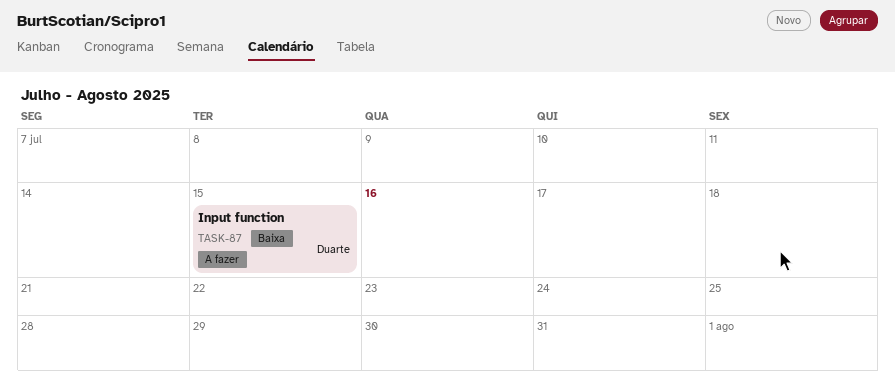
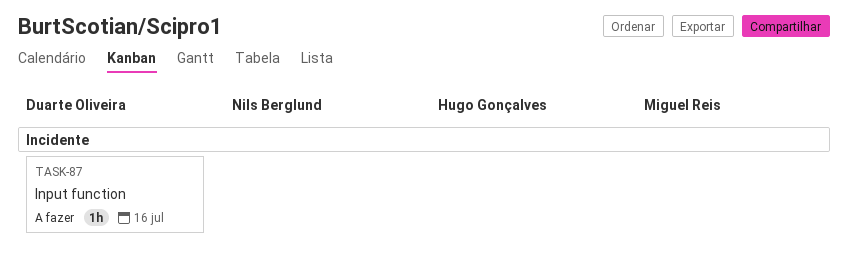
TASK-87, due: Jul 15 -> Jul 16

